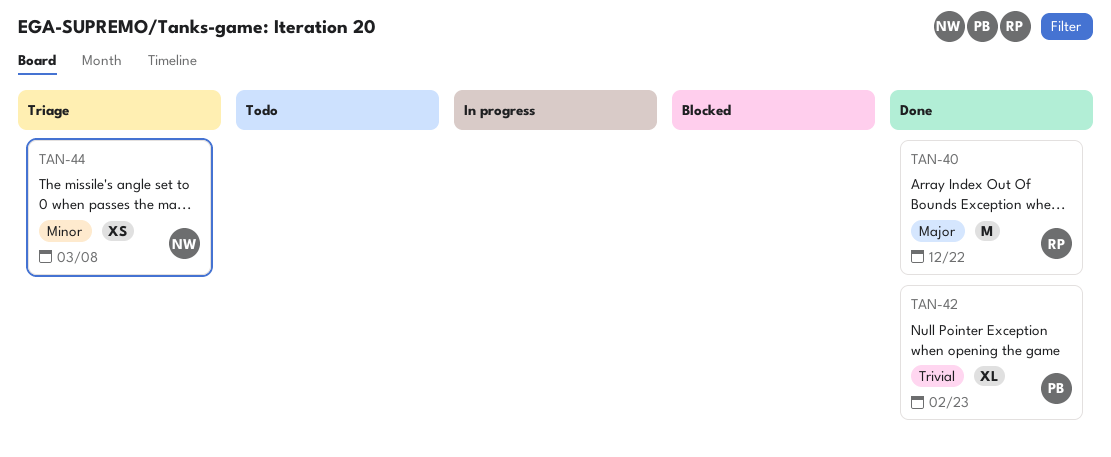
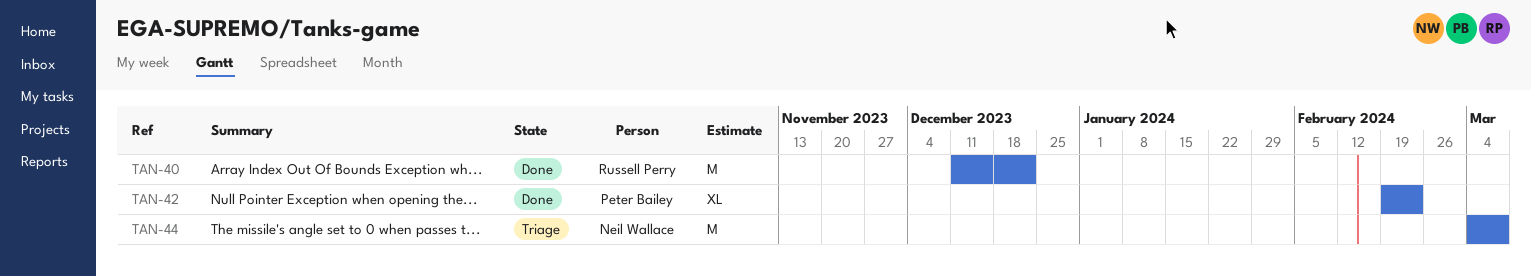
TAN-44, estimate: XS -> M

